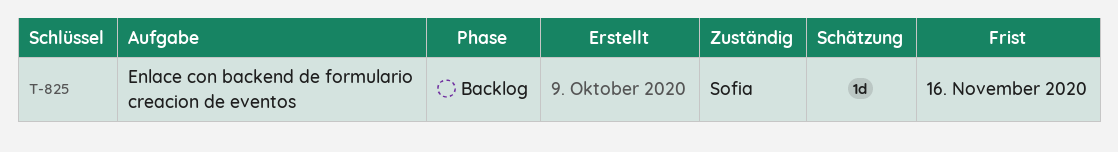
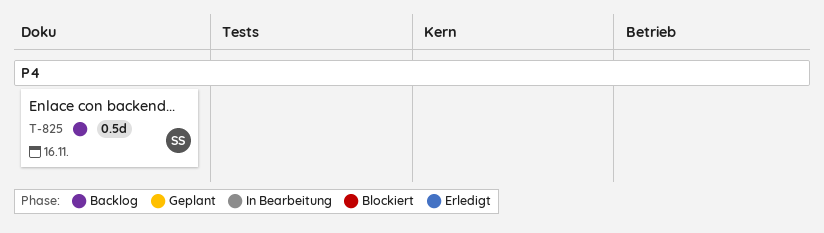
T-825, estimate: 1d -> 0.5d

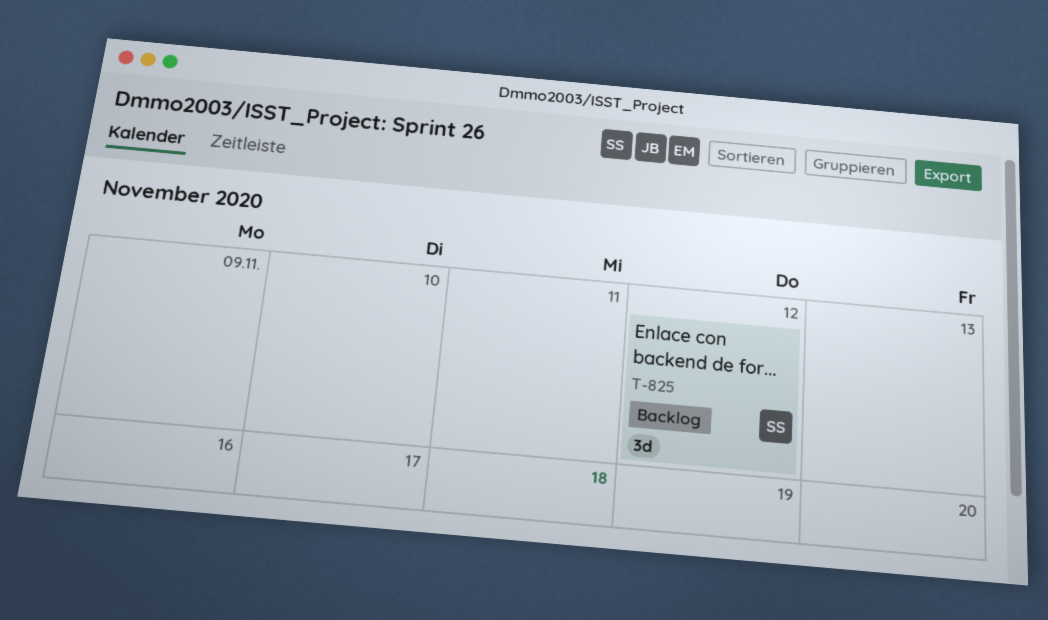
T-825, estimate: 0.5d -> 3d
T-825, due: Nov 16 -> Nov 12

